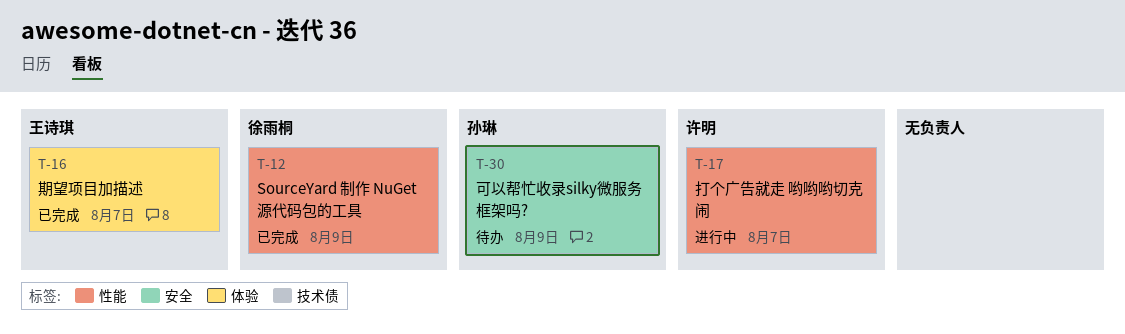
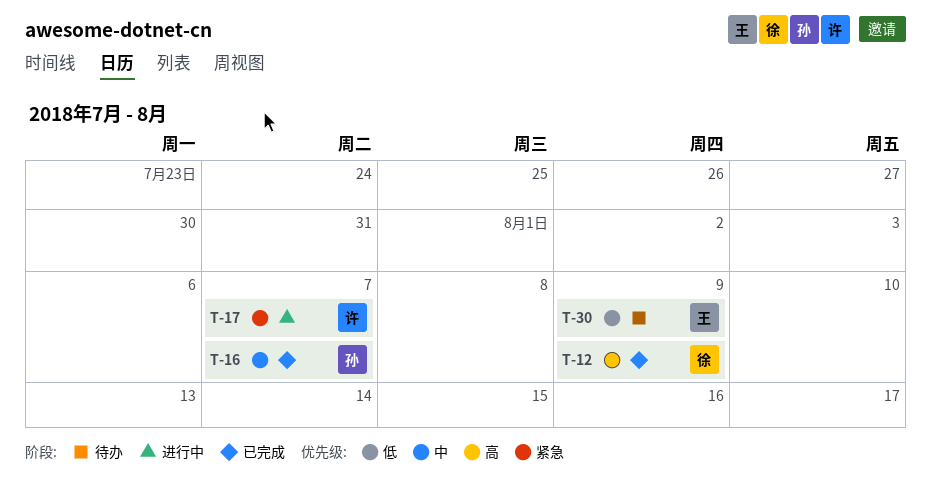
T-16, owner: 王诗琪 -> 孙琳
T-30, owner: 孙琳 -> 王诗琪

